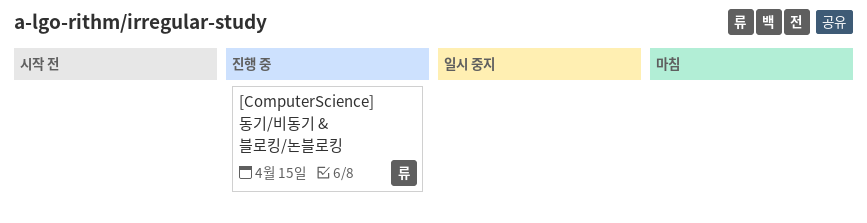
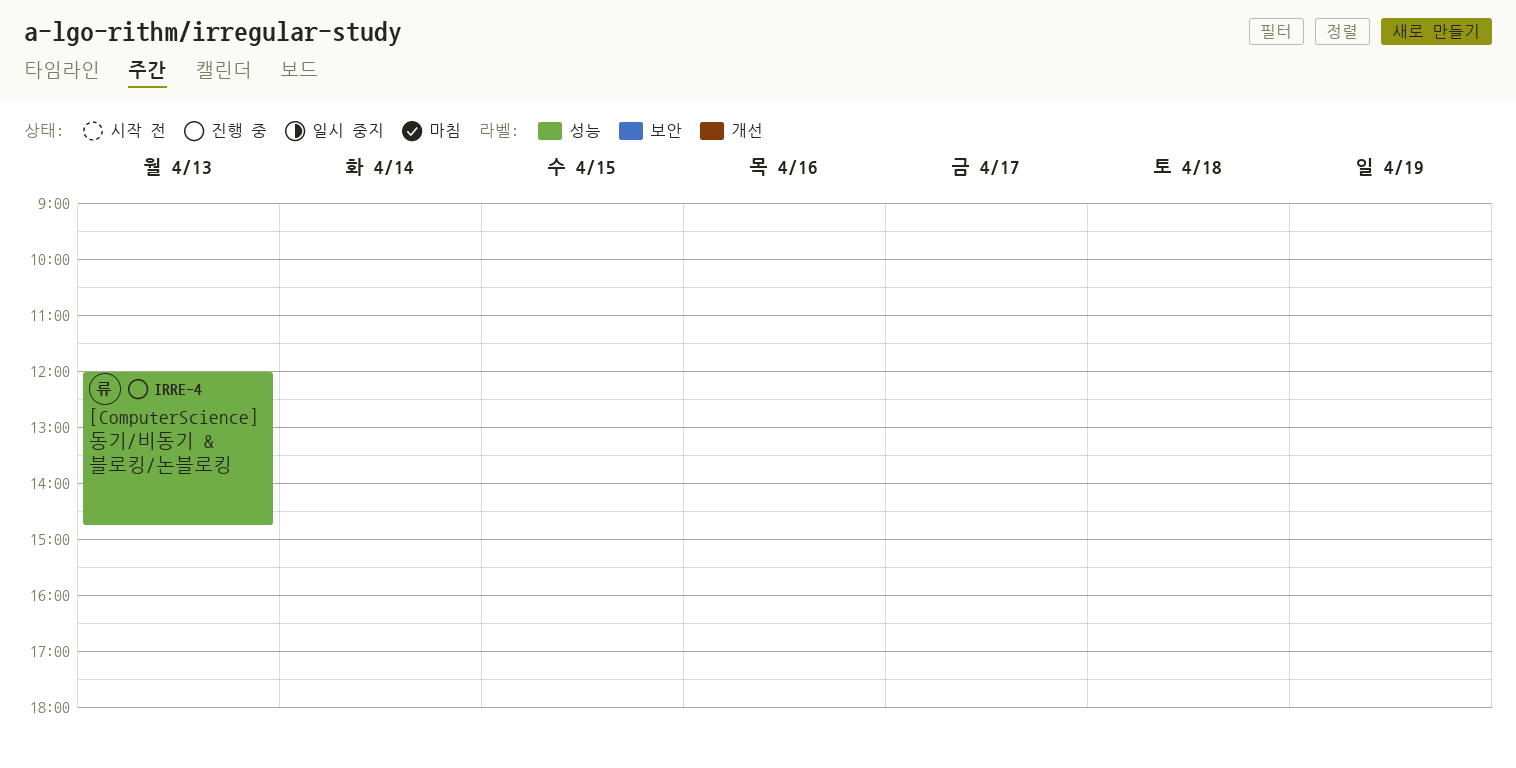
[ComputerScience] 동기/비동기 & 블로킹/논블로킹, day: Apr 15 -> Apr 13

